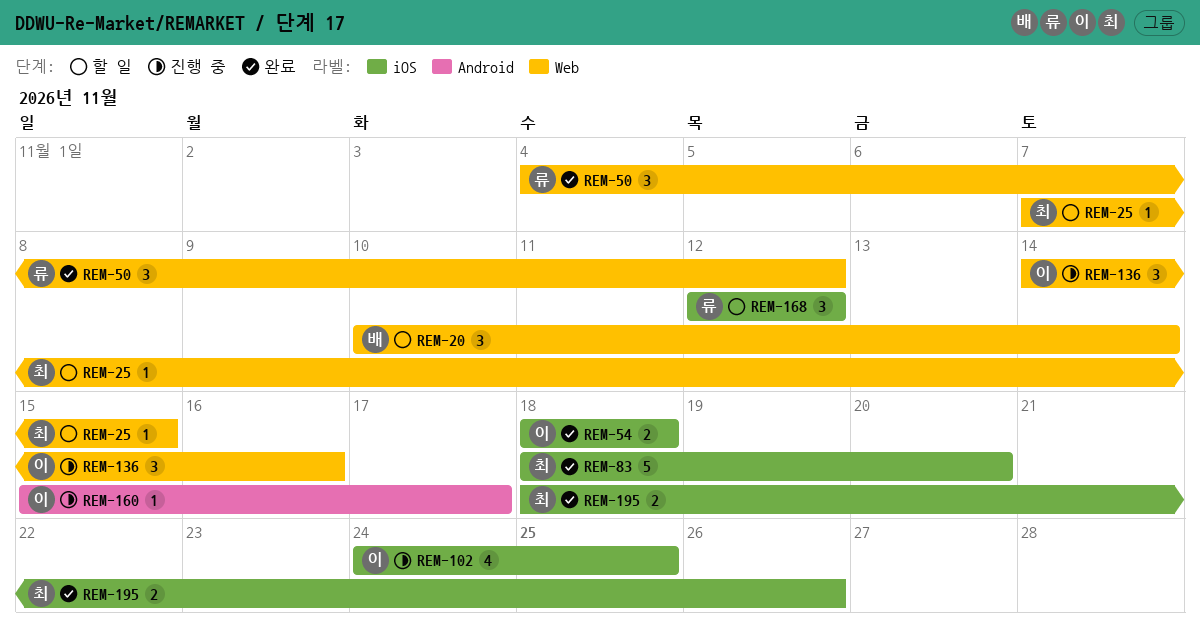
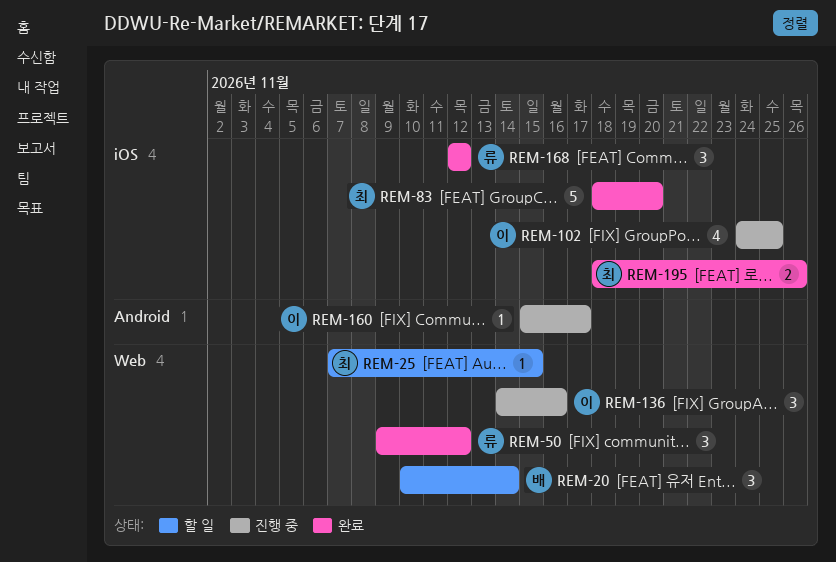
REM-50, start: Nov 4 -> Nov 9
REM-54: present -> none
REM-168, status: 할 일 -> 완료

